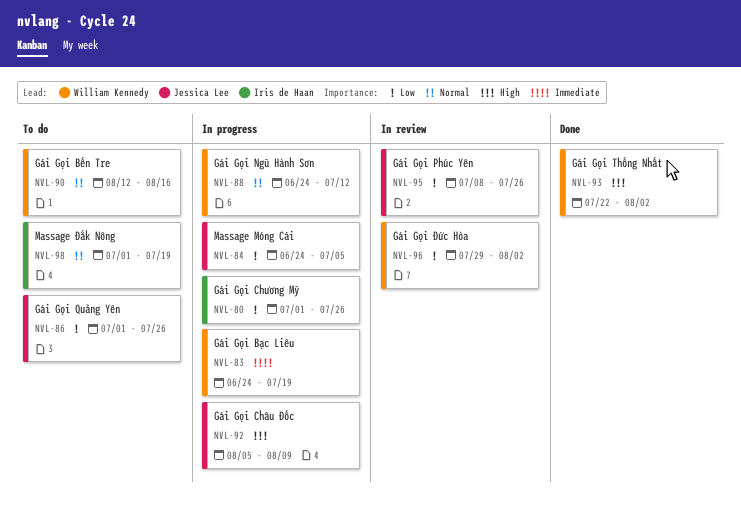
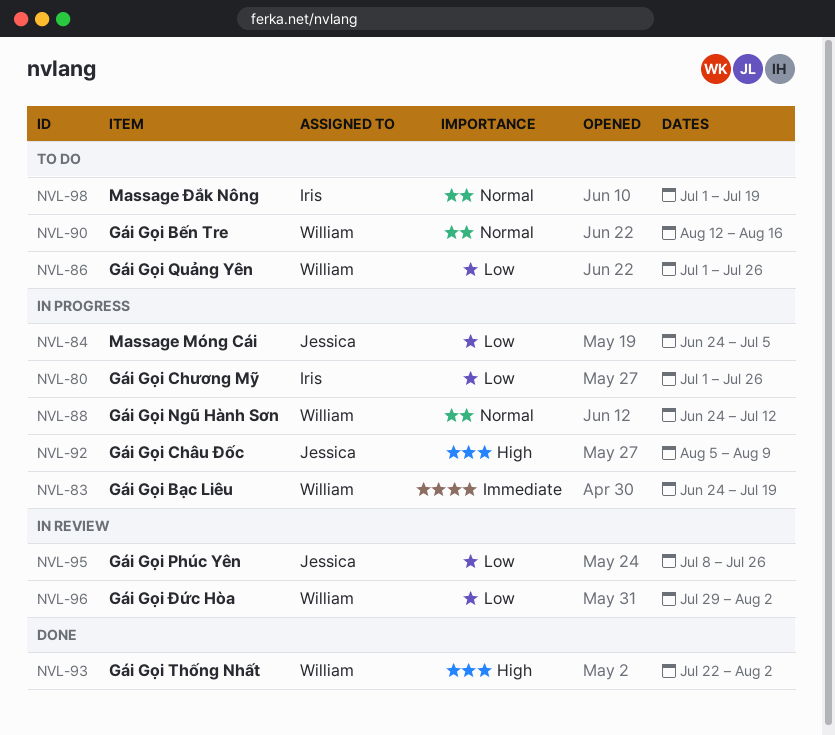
NVL-86, owner: Jessica Lee -> William Kennedy

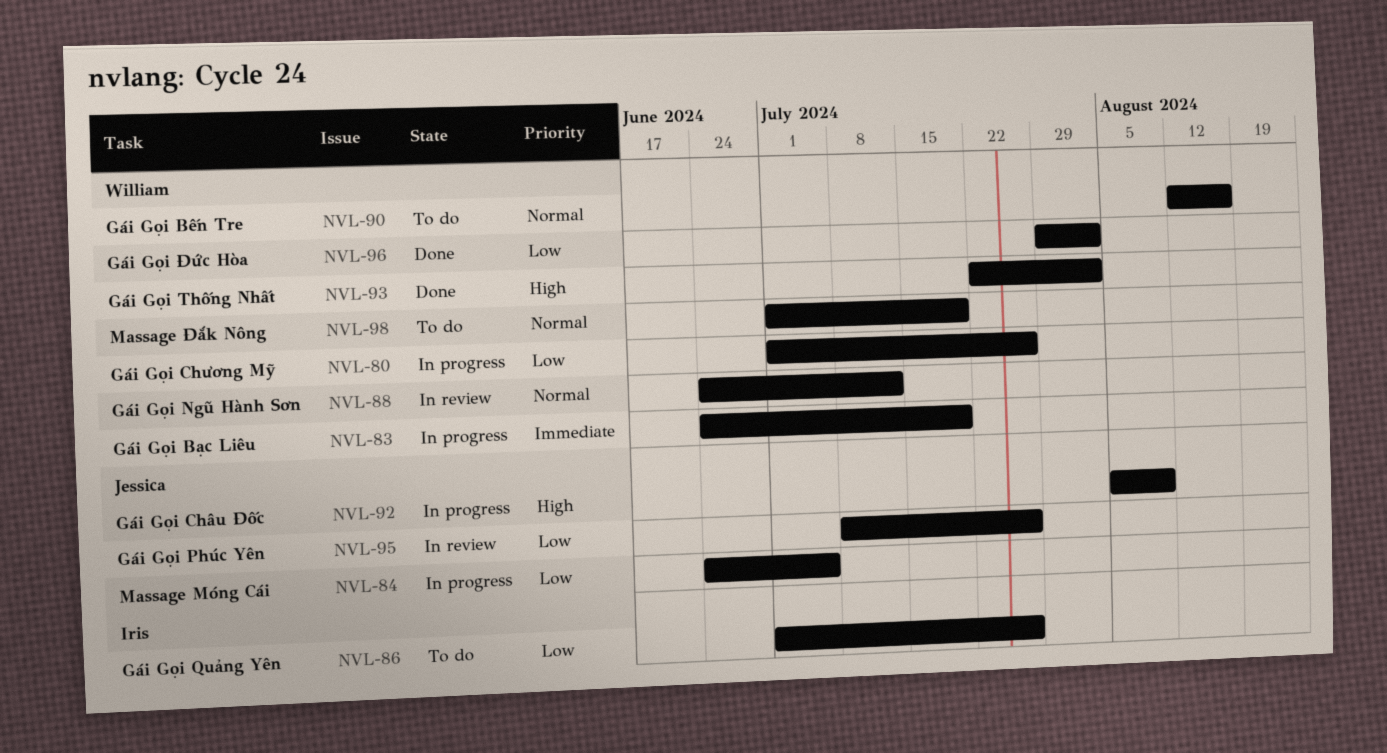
NVL-80, owner: Iris -> William
NVL-86, owner: William -> Iris
NVL-88, status: In progress -> In review
NVL-96, status: In review -> Done
NVL-98, owner: Iris -> William

